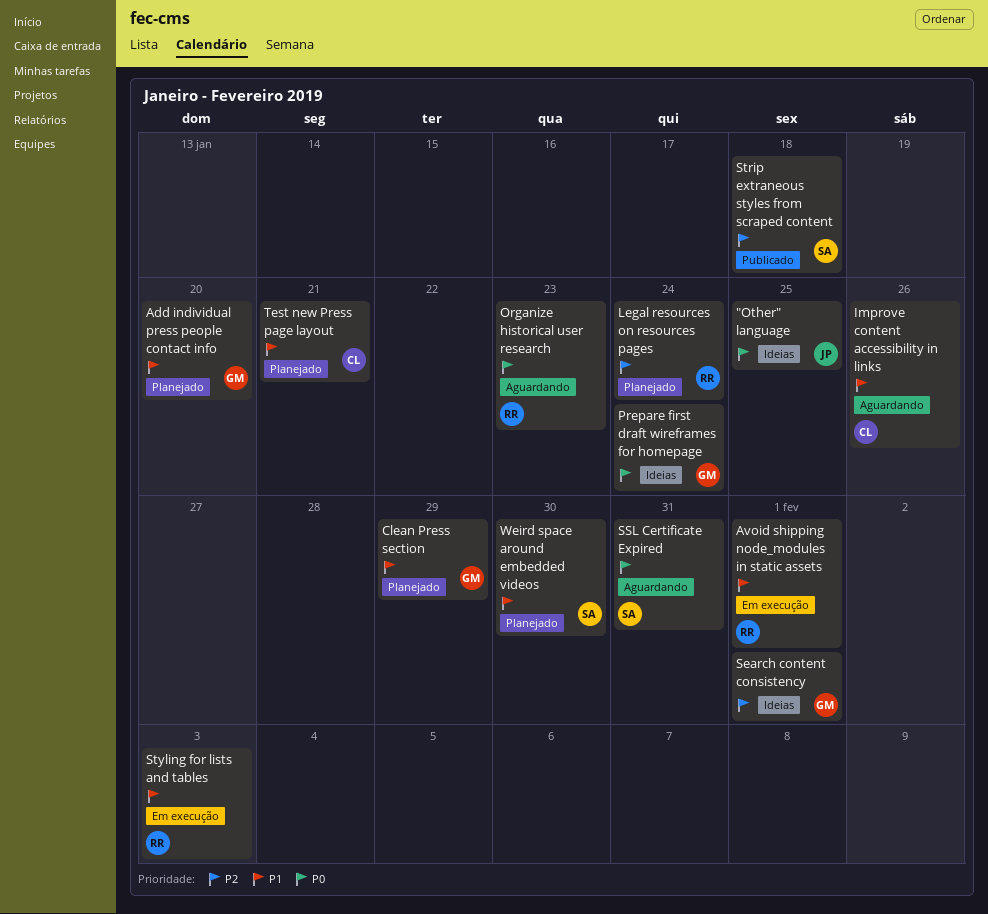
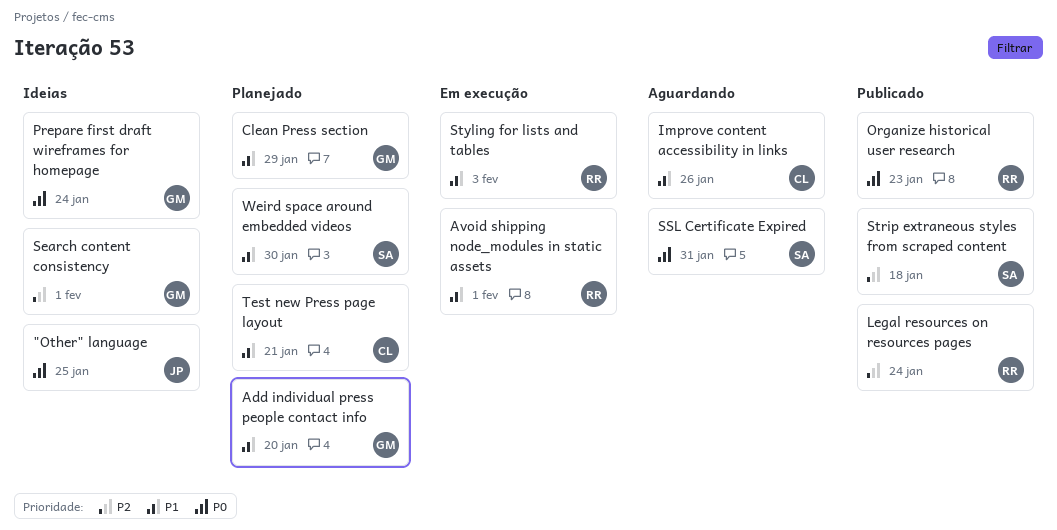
Legal resources on resources pages, status: Planejado -> Publicado
Organize historical user research, status: Aguardando -> Publicado

